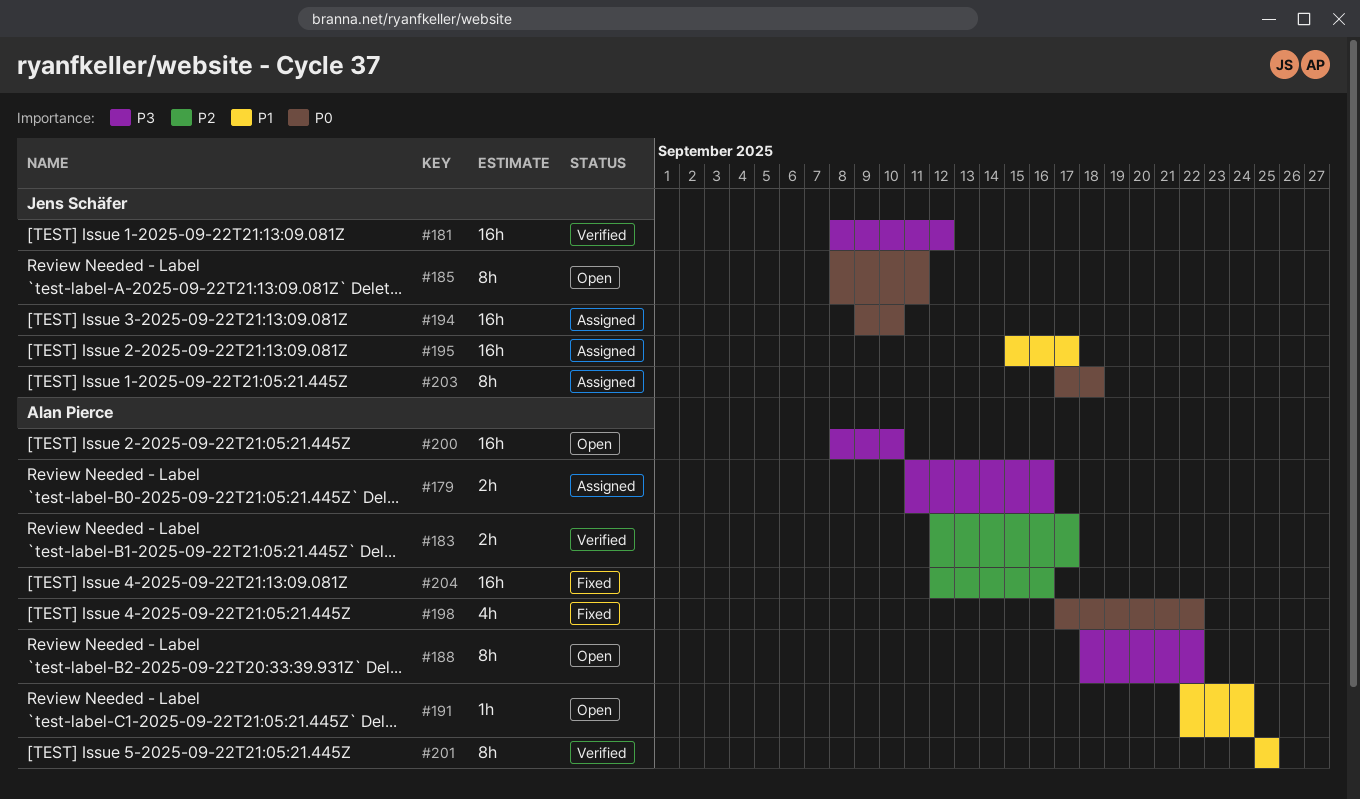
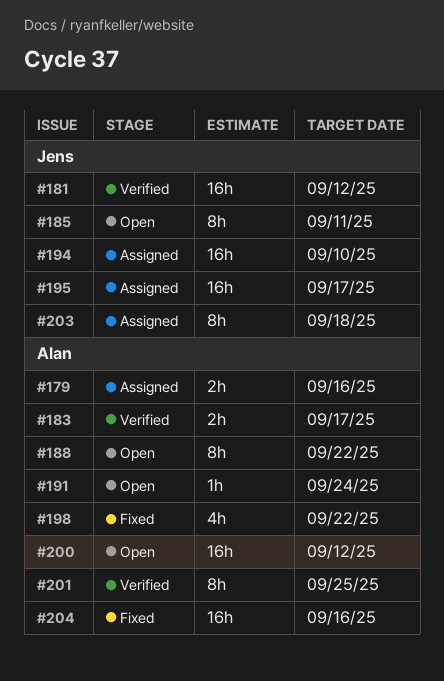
#200, due: Sep 10 -> Sep 12

